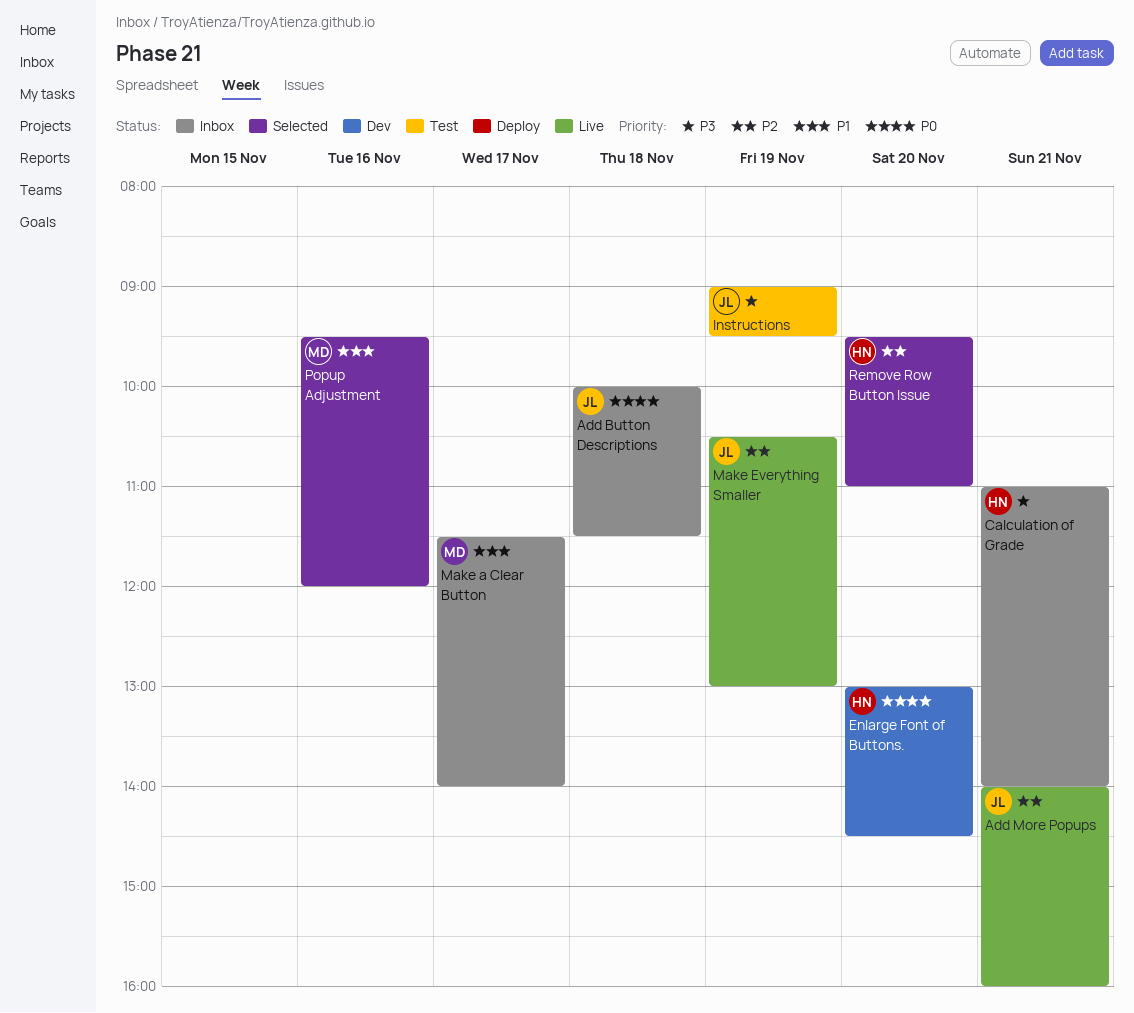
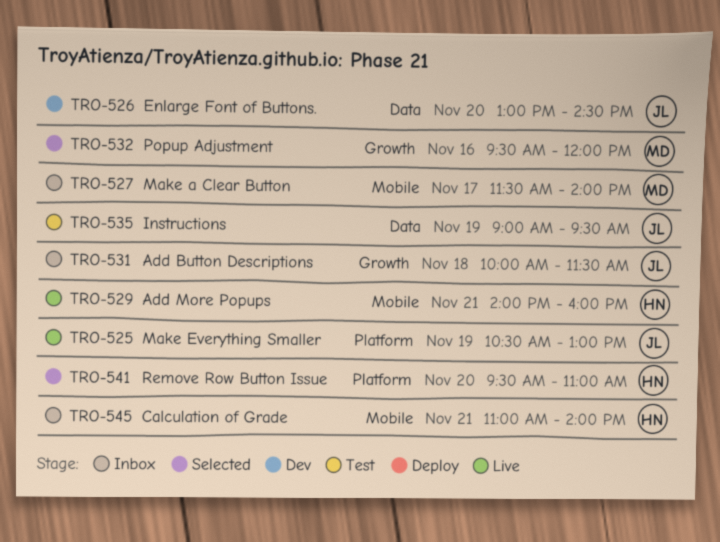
Add More Popups, owner: JL -> HN
Enlarge Font of Buttons., owner: HN -> JL

